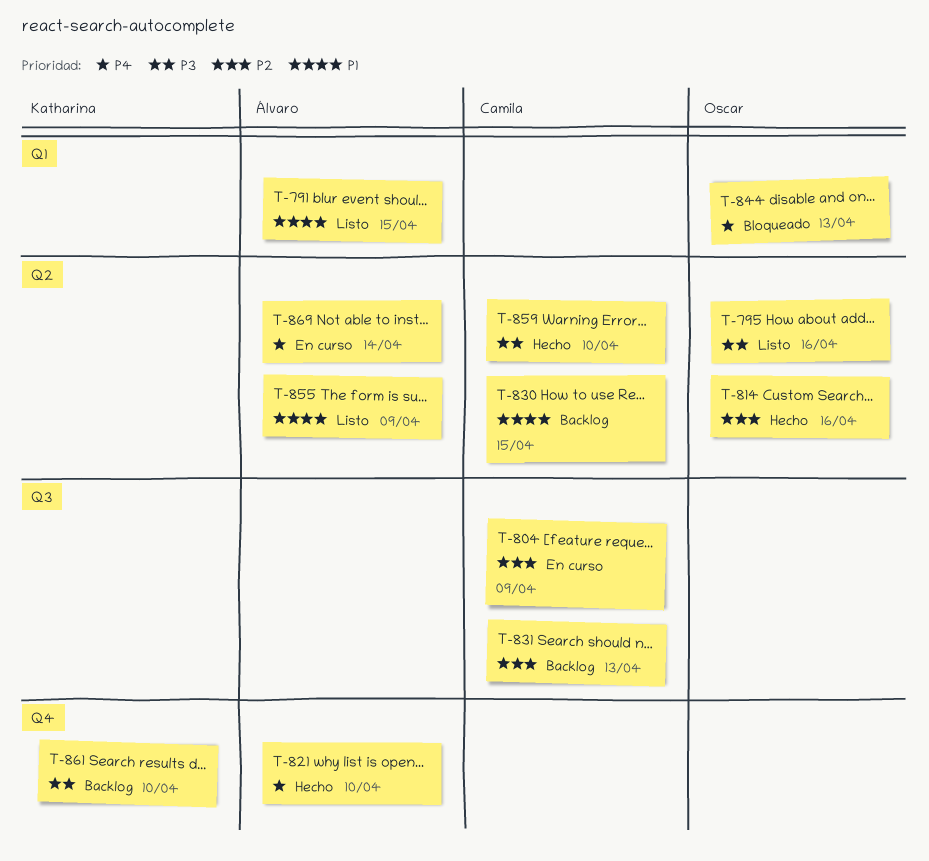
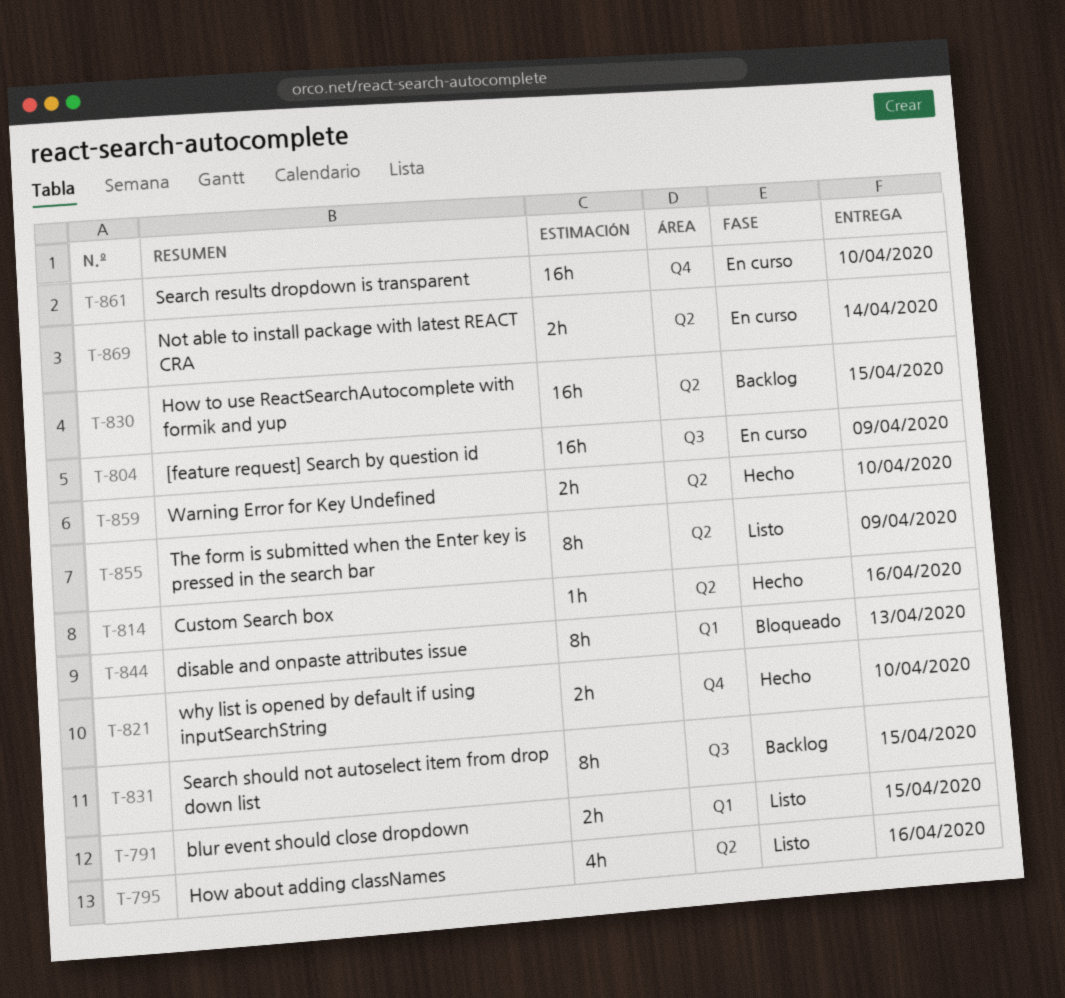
T-831, due: Apr 13 -> Apr 15
T-861, status: Backlog -> En curso

